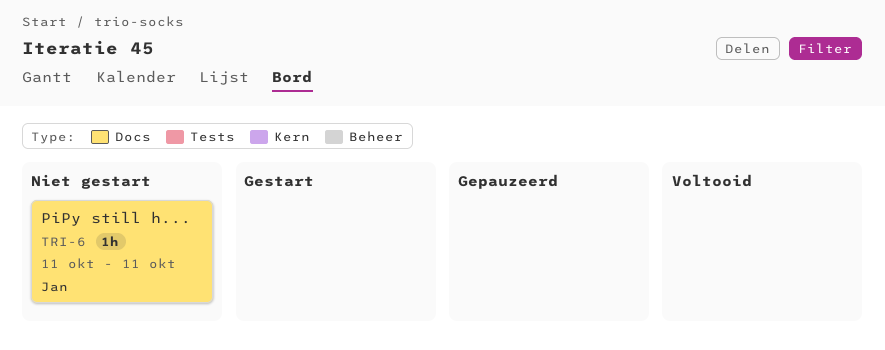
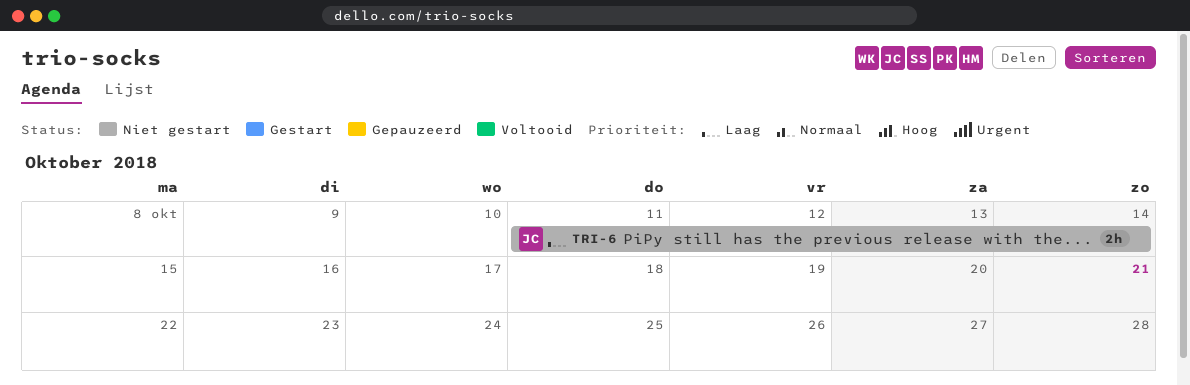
TRI-6, estimate: 1h -> 2h
TRI-6, due: Oct 11 -> Oct 14

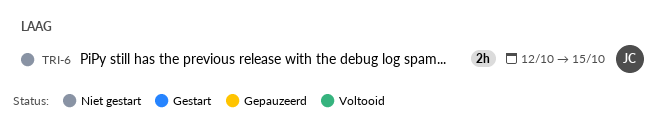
TRI-6, start: Oct 11 -> Oct 12
TRI-6, due: Oct 14 -> Oct 15

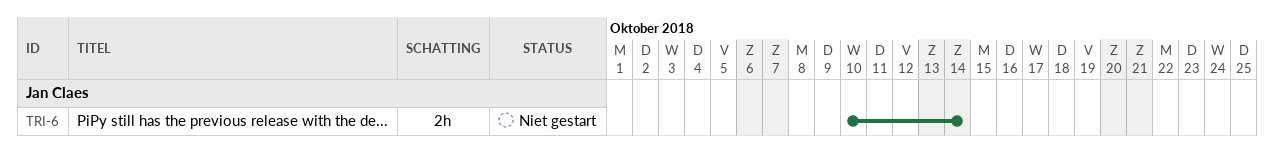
TRI-6, start: Oct 12 -> Oct 10
TRI-6, due: Oct 15 -> Oct 14

